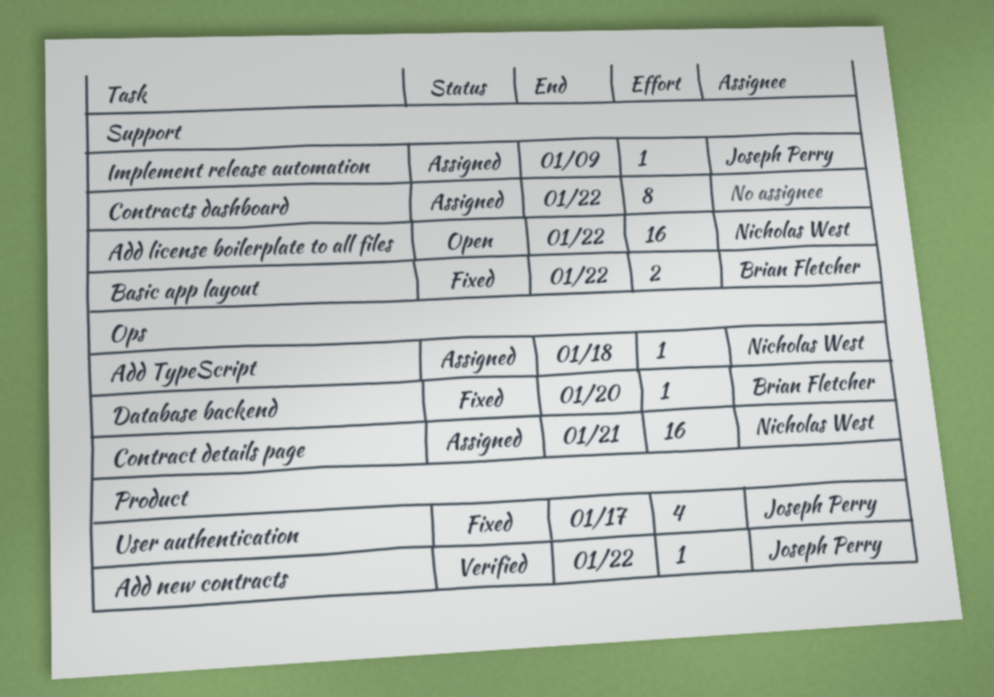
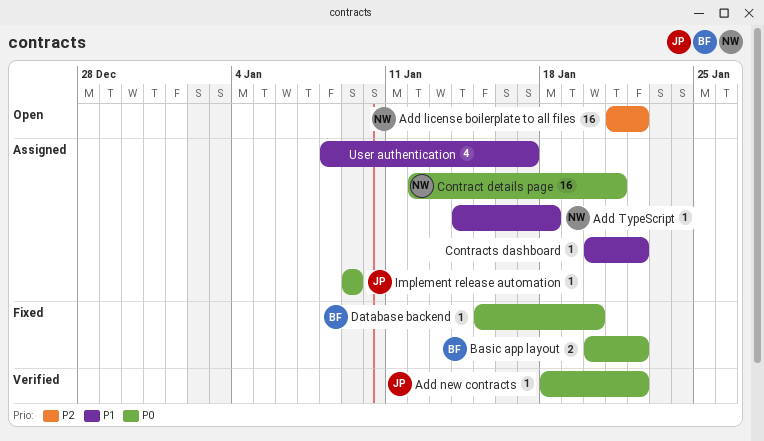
Contracts dashboard, estimate: 8 -> 1
User authentication, status: Fixed -> Assigned
User authentication, owner: Joseph Perry -> none

